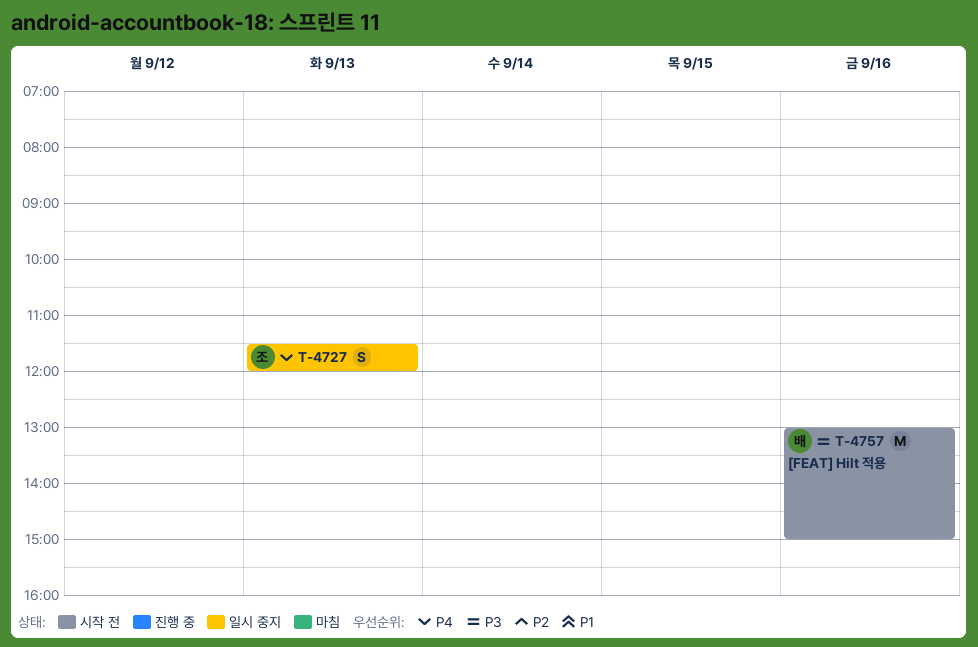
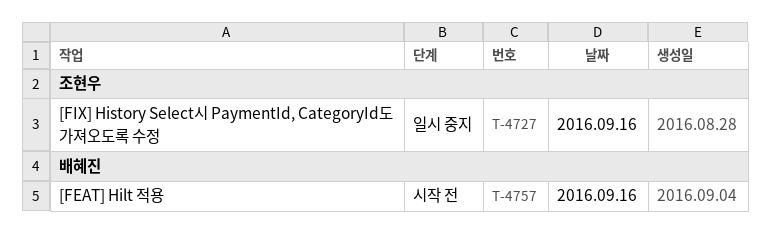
T-4727, day: Sep 13 -> Sep 16

